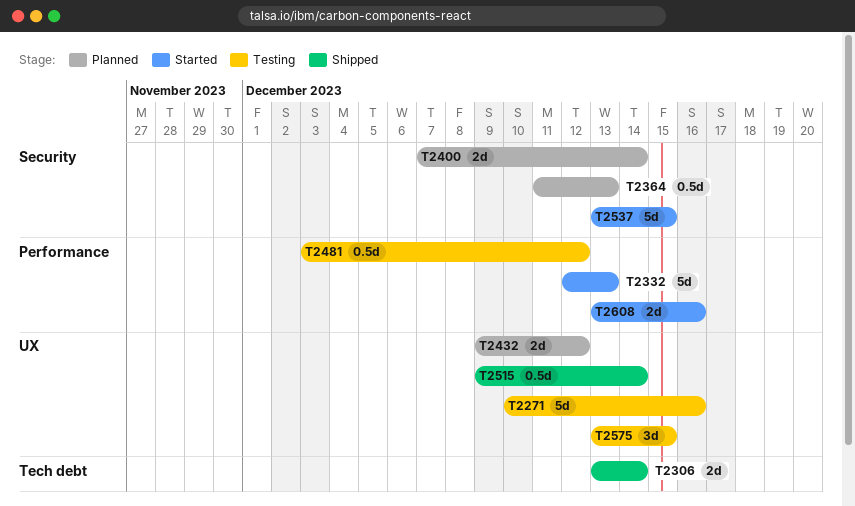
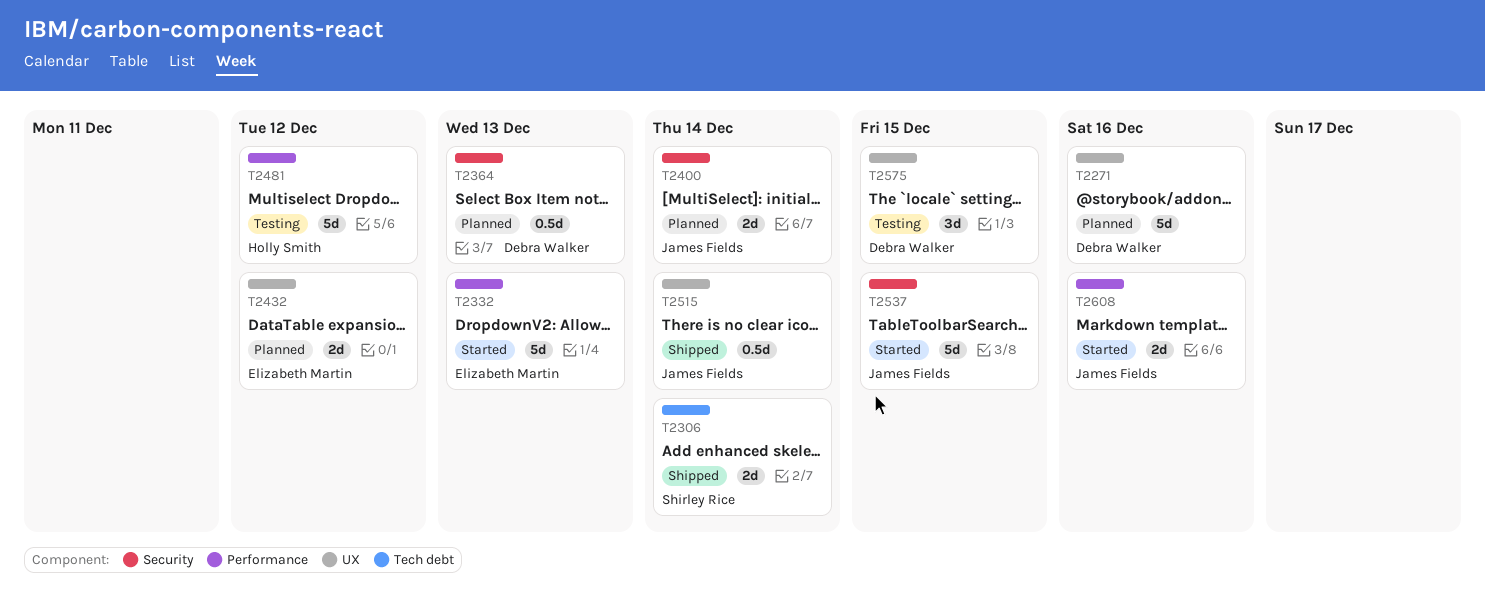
T2271, status: Testing -> Planned
T2481, estimate: 0.5d -> 5d

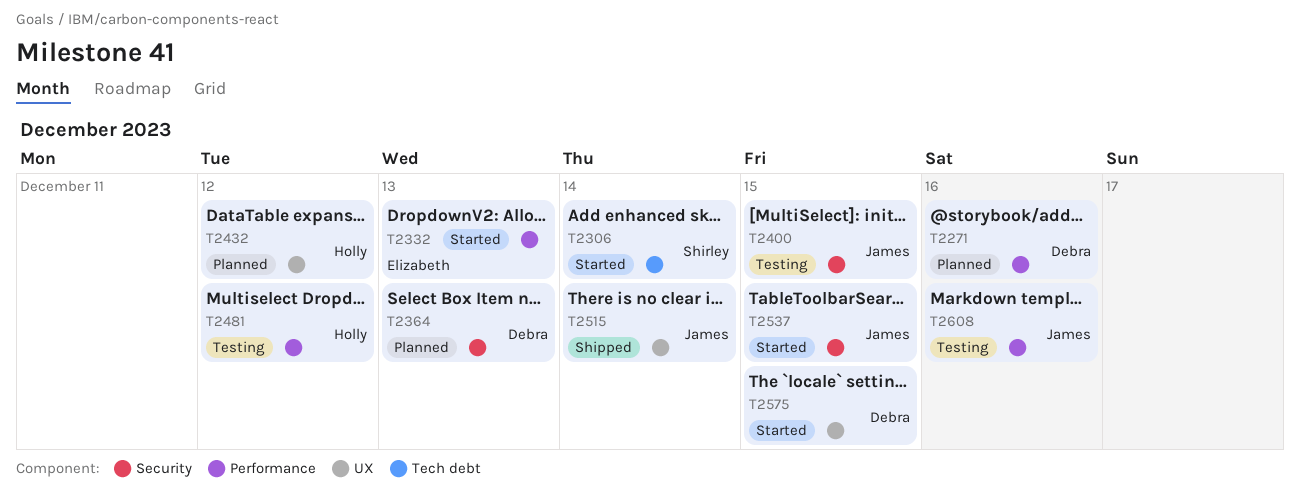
T2271, label: UX -> Performance
T2306, status: Shipped -> Started
T2400, status: Planned -> Testing
T2400, due: Dec 14 -> Dec 15
T2432, owner: Elizabeth Martin -> Holly Smith
T2575, status: Testing -> Started
T2608, status: Started -> Testing

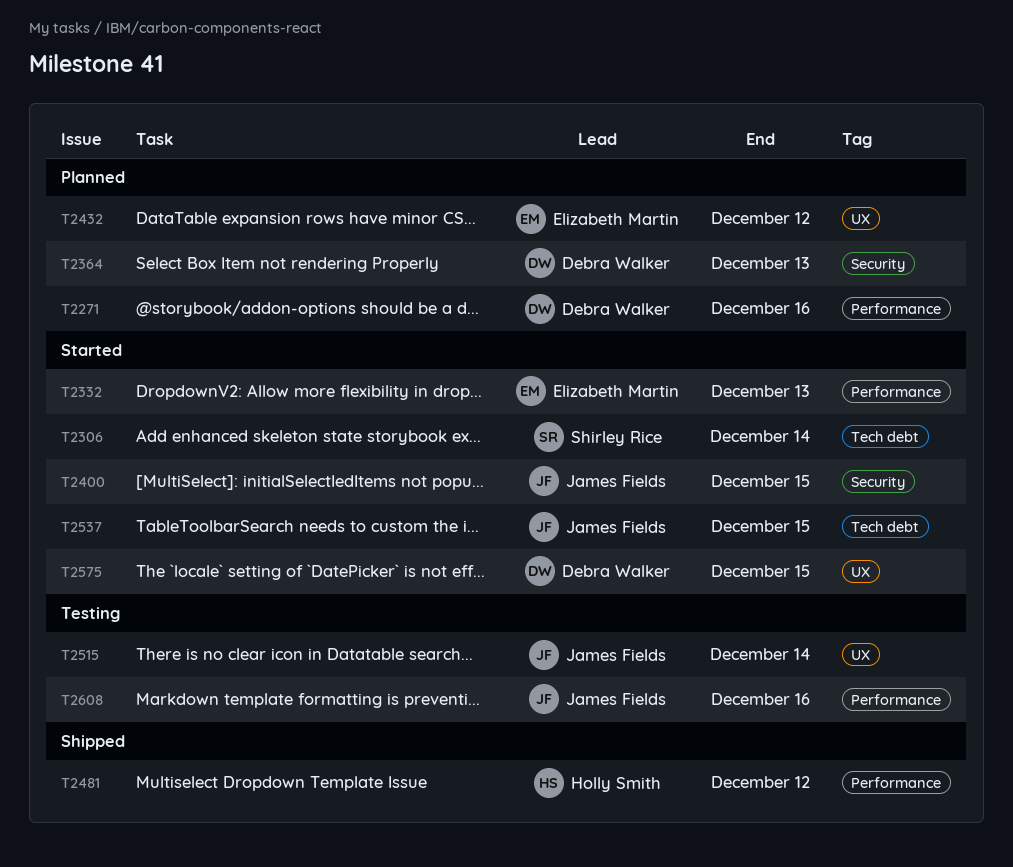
T2400, status: Testing -> Started
T2432, owner: Holly Smith -> Elizabeth Martin
T2481, status: Testing -> Shipped
T2515, status: Shipped -> Testing
T2537, label: Security -> Tech debt

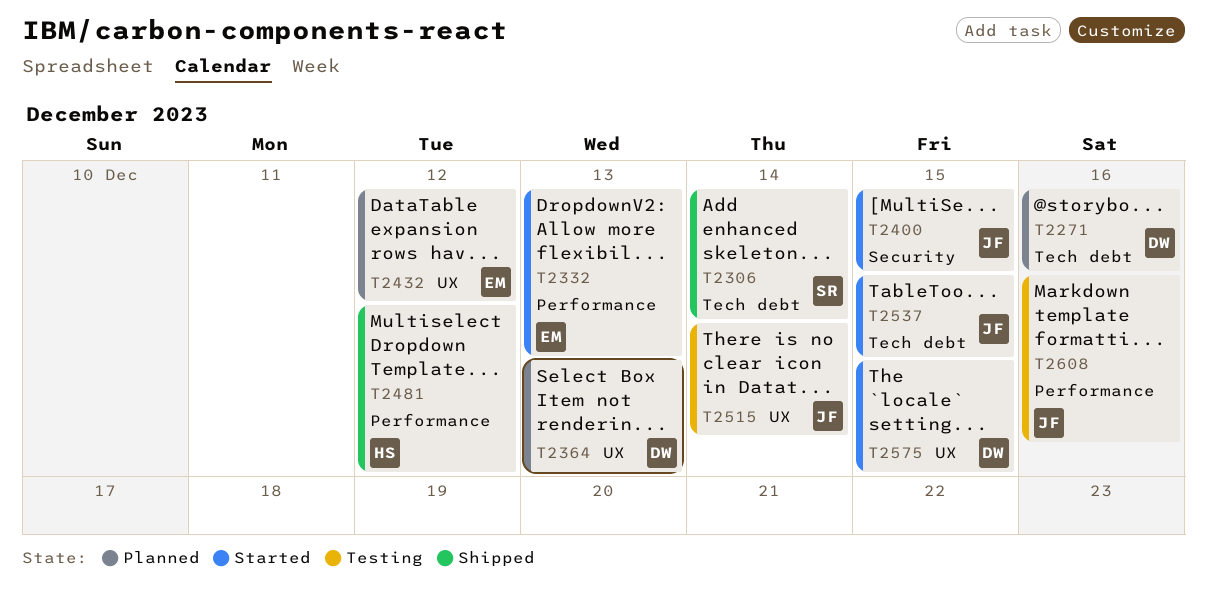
T2271, label: Performance -> Tech debt
T2306, status: Started -> Shipped
T2364, label: Security -> UX

